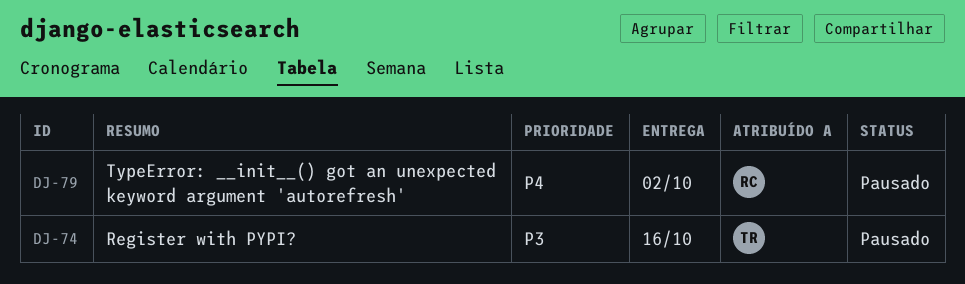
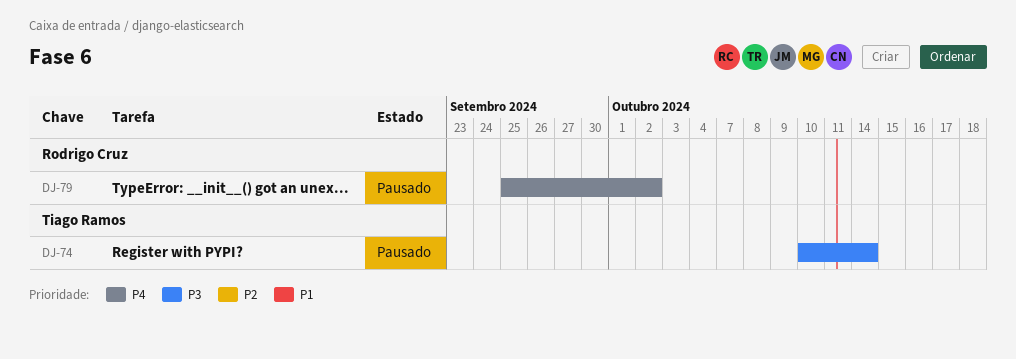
DJ-74, due: Oct 16 -> Oct 14

